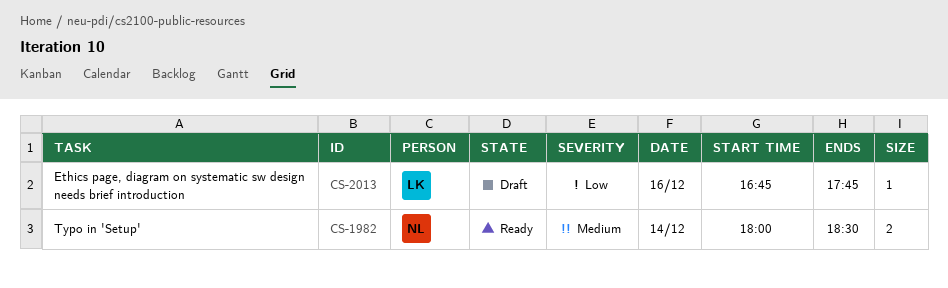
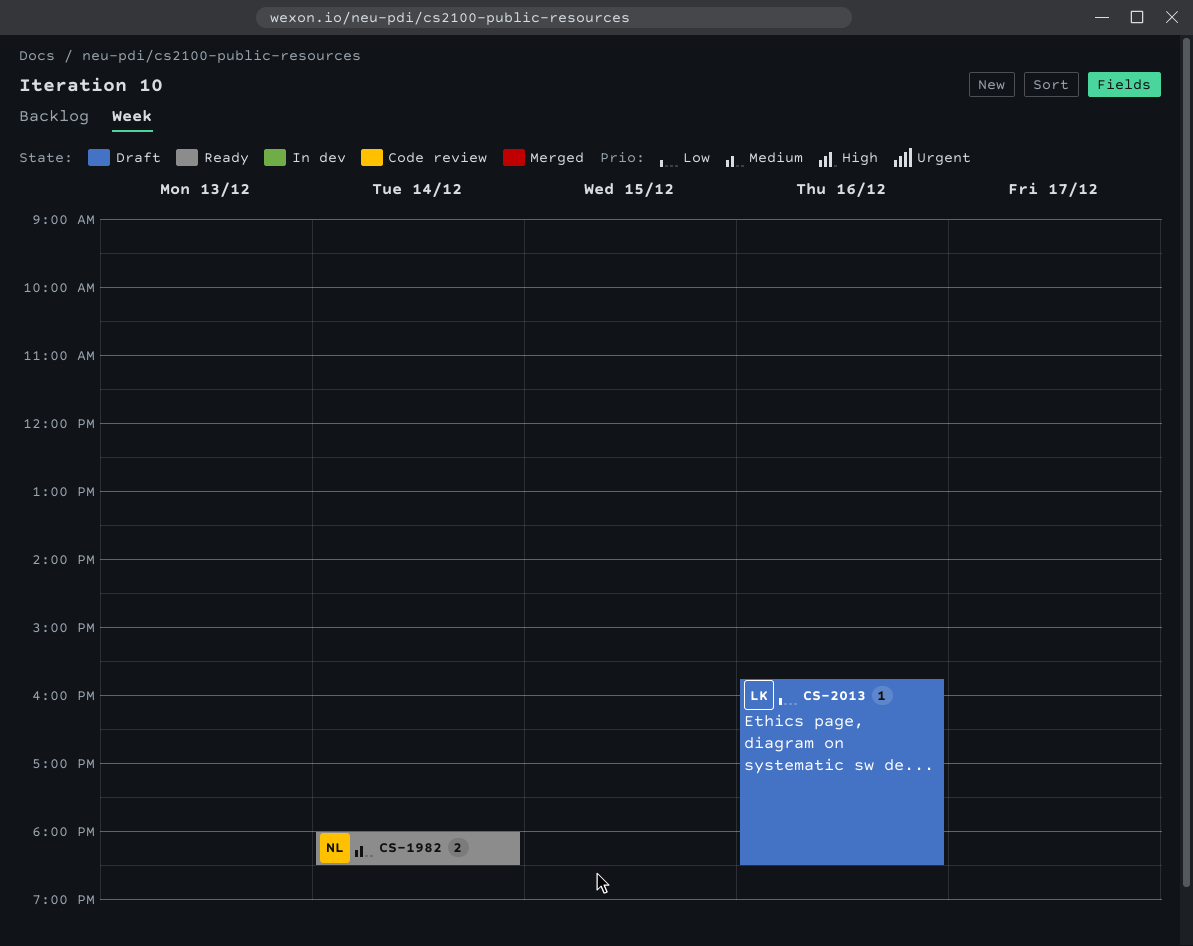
CS-2013, begins: 16:45 -> 15:45
CS-2013, ends: 17:45 -> 18:30

